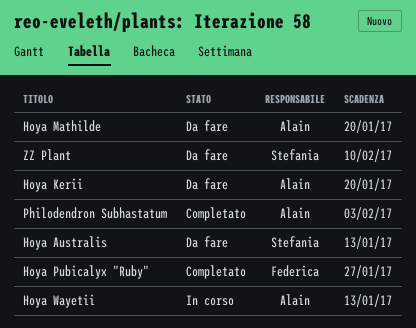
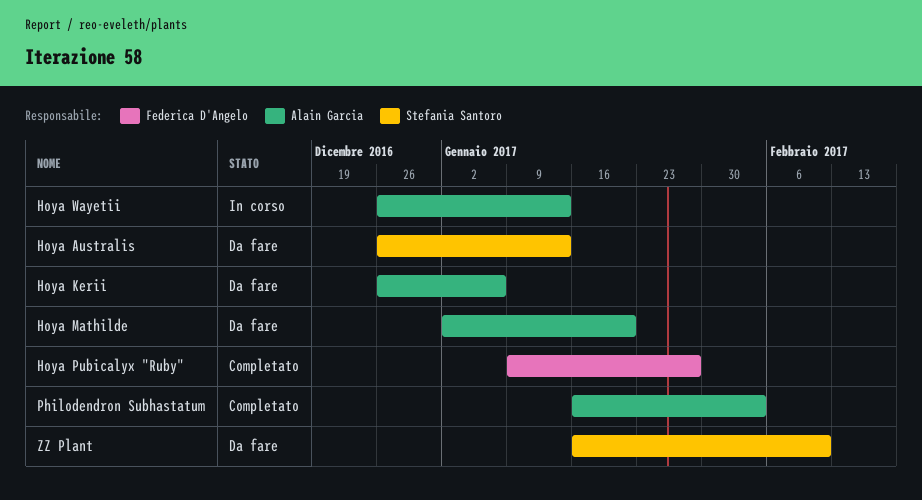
Hoya Kerii, due: Jan 20 -> Jan 6

